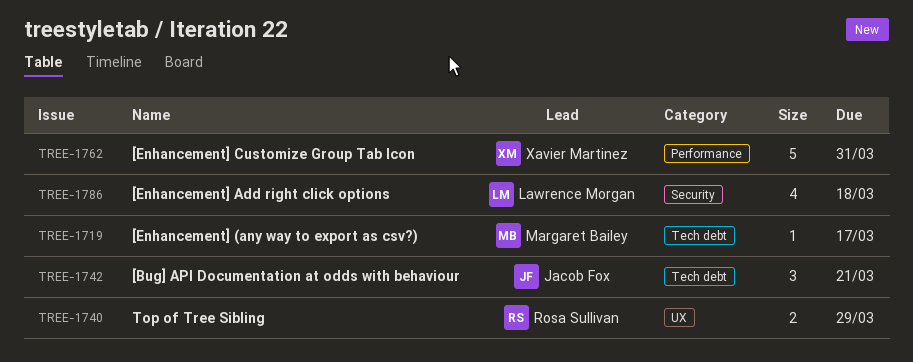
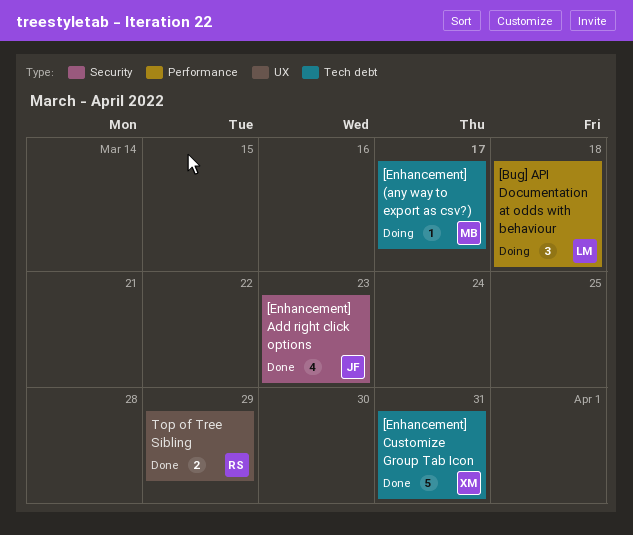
[Bug] API Documentation at odds with behaviour, owner: Jacob Fox -> Lawrence Morgan
[Bug] API Documentation at odds with behaviour, label: Tech debt -> Performance
[Bug] API Documentation at odds with behaviour, due: Mar 21 -> Mar 18
[Enhancement] Add right click options, owner: Lawrence Morgan -> Jacob Fox
[Enhancement] Add right click options, due: Mar 18 -> Mar 23
[Enhancement] Customize Group Tab Icon, label: Performance -> Tech debt

